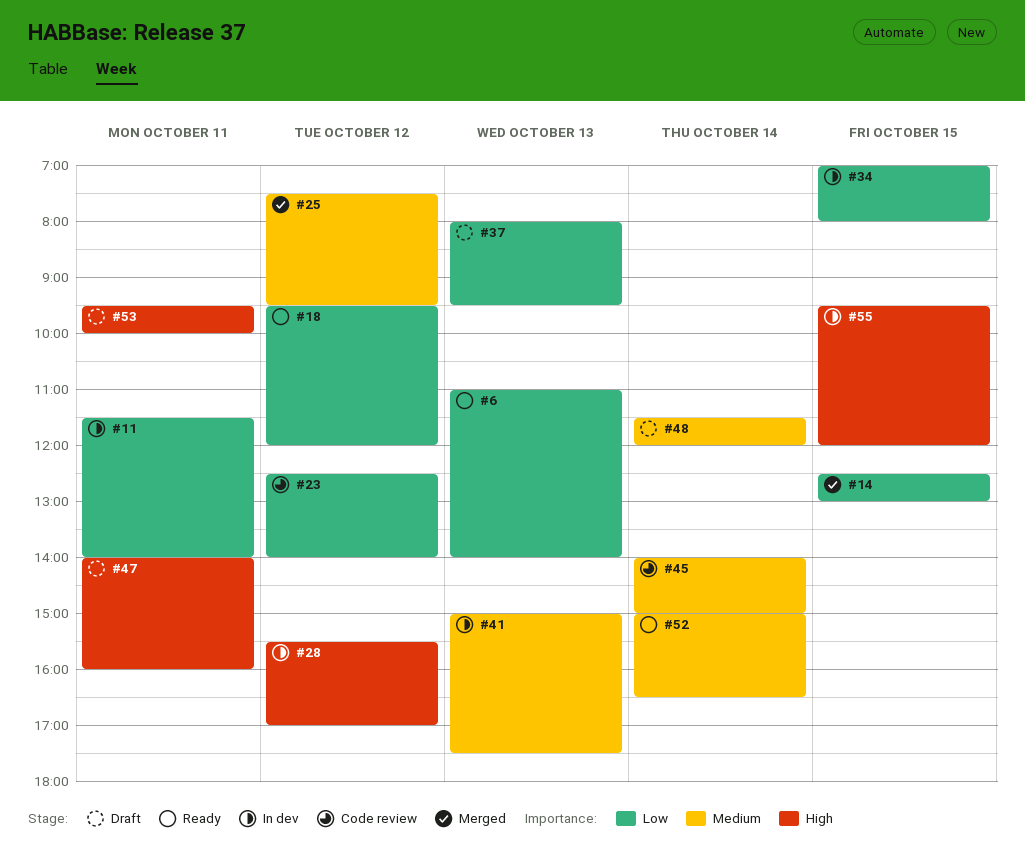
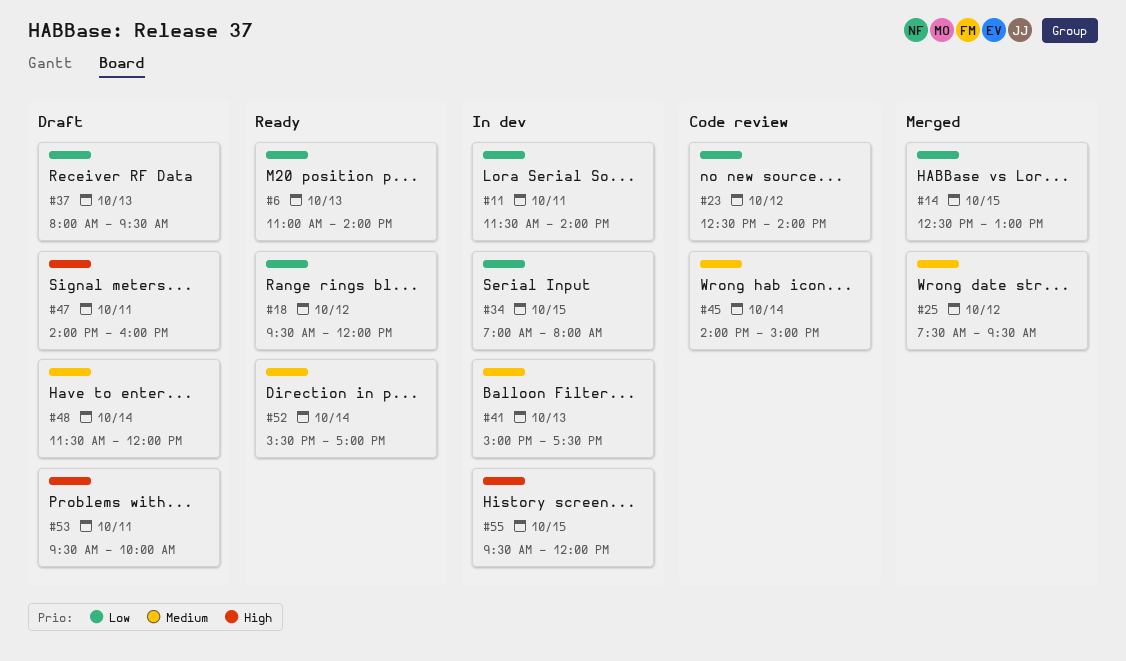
#28: present -> none
#52, begins: 15:00 -> 15:30
#52, ends: 16:30 -> 17:00

